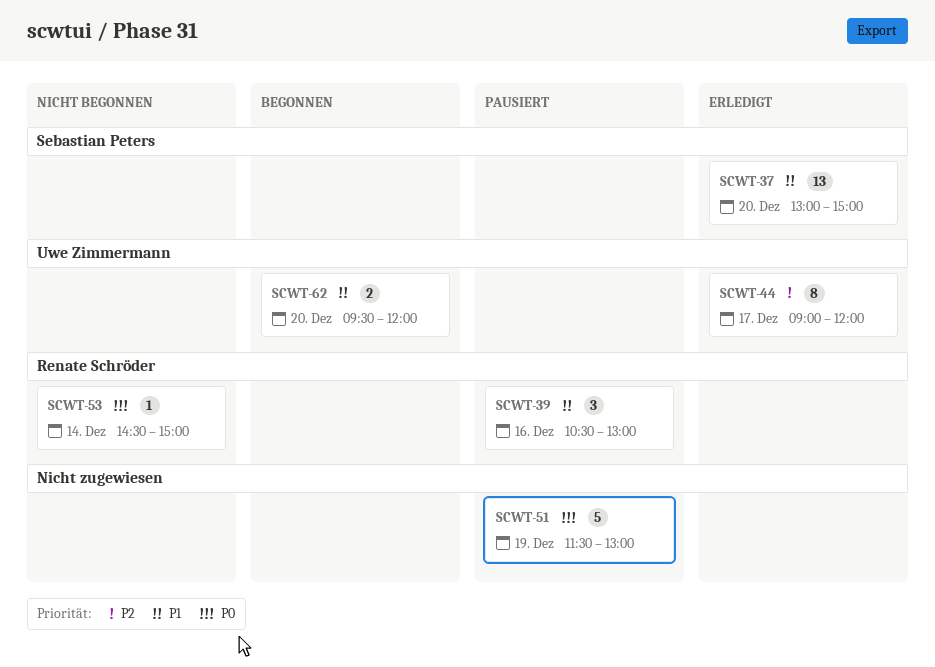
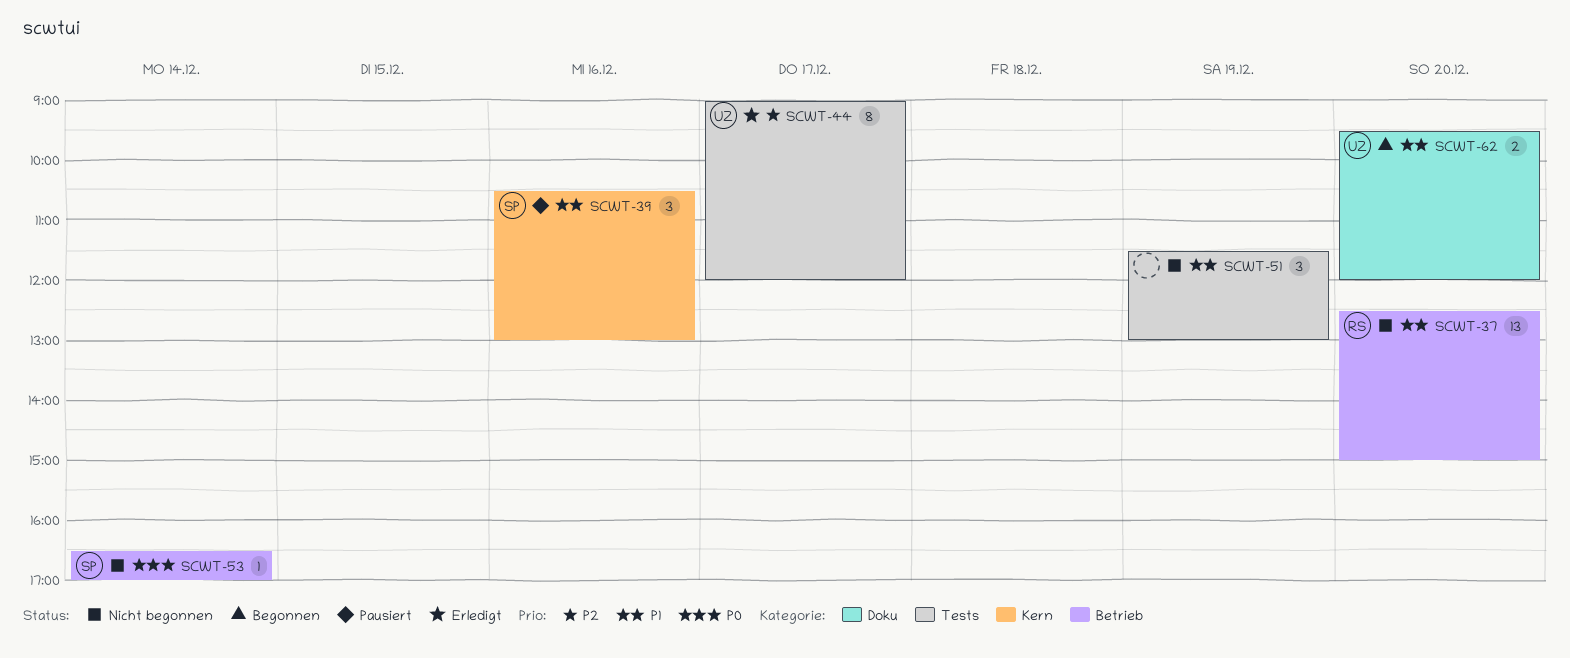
SCWT-37, status: Erledigt -> Nicht begonnen
SCWT-37, owner: Sebastian Peters -> Renate Schröder
SCWT-37, begins: 13:00 -> 12:30
SCWT-39, owner: Renate Schröder -> Sebastian Peters
SCWT-51, status: Pausiert -> Nicht begonnen
SCWT-51, priority: P0 -> P1
SCWT-51, estimate: 5 -> 3
SCWT-53, owner: Renate Schröder -> Sebastian Peters
SCWT-53, begins: 14:30 -> 16:30
SCWT-53, ends: 15:00 -> 17:00

